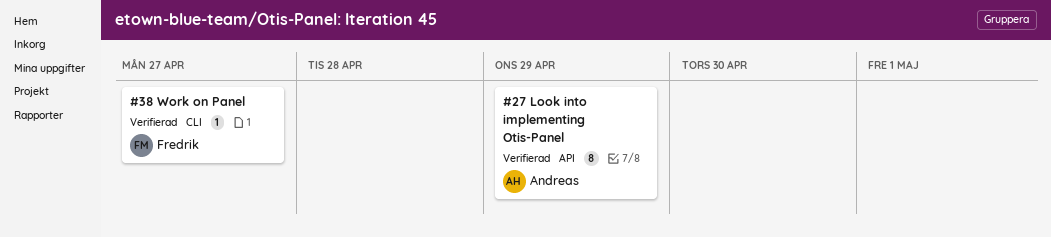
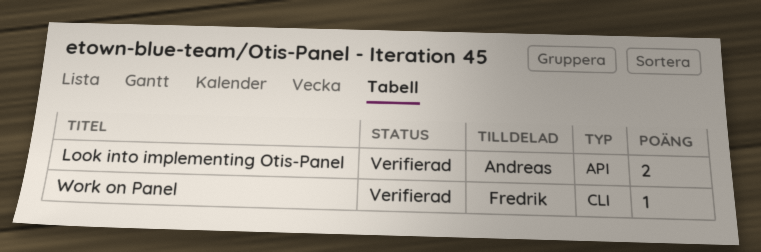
Look into implementing Otis-Panel, estimate: 8 -> 2

